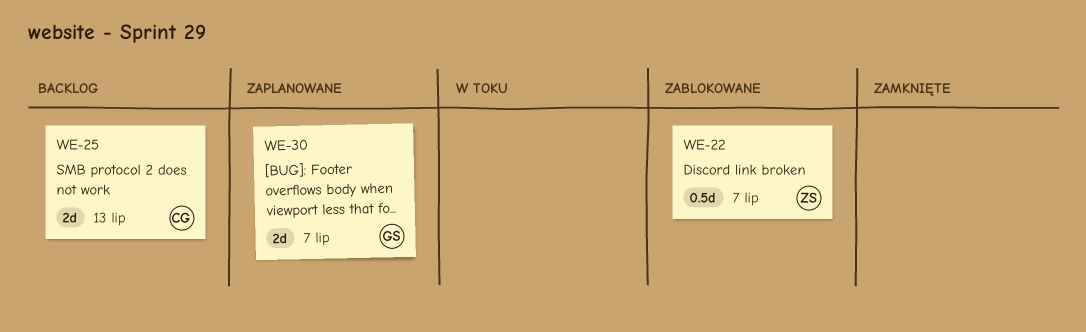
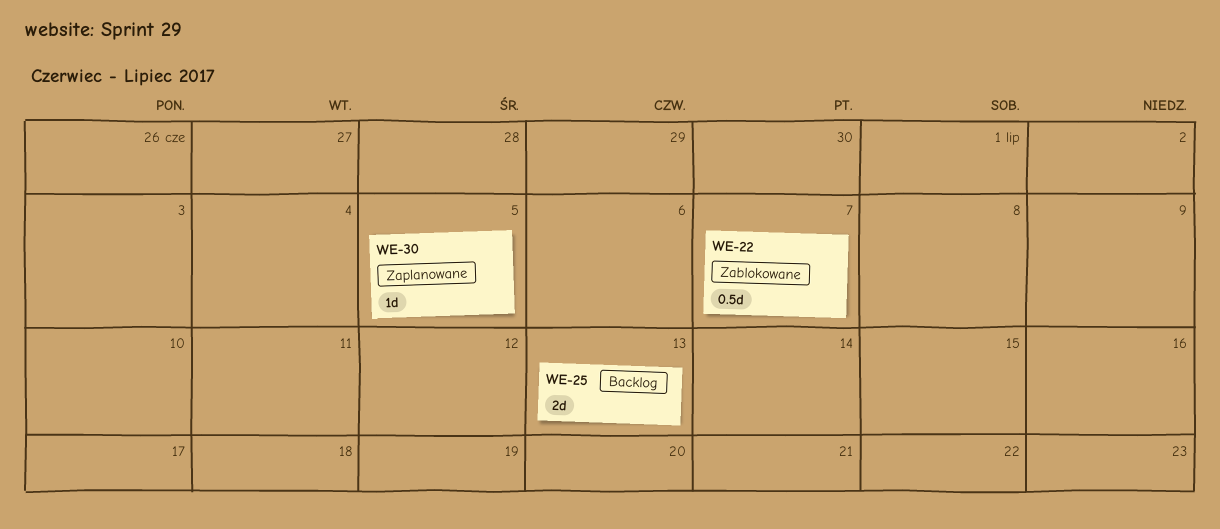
WE-30, estimate: 2d -> 1d
WE-30, due: Jul 7 -> Jul 5

